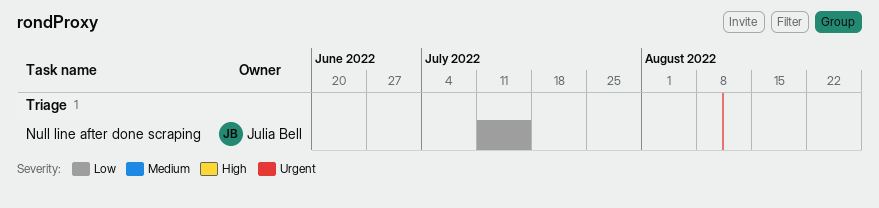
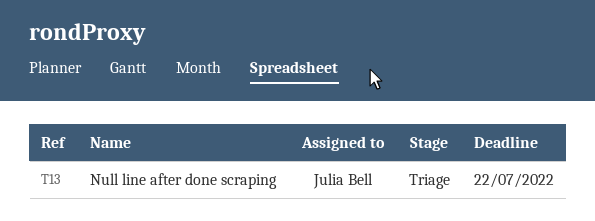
Null line after done scraping, due: Jul 15 -> Jul 22

